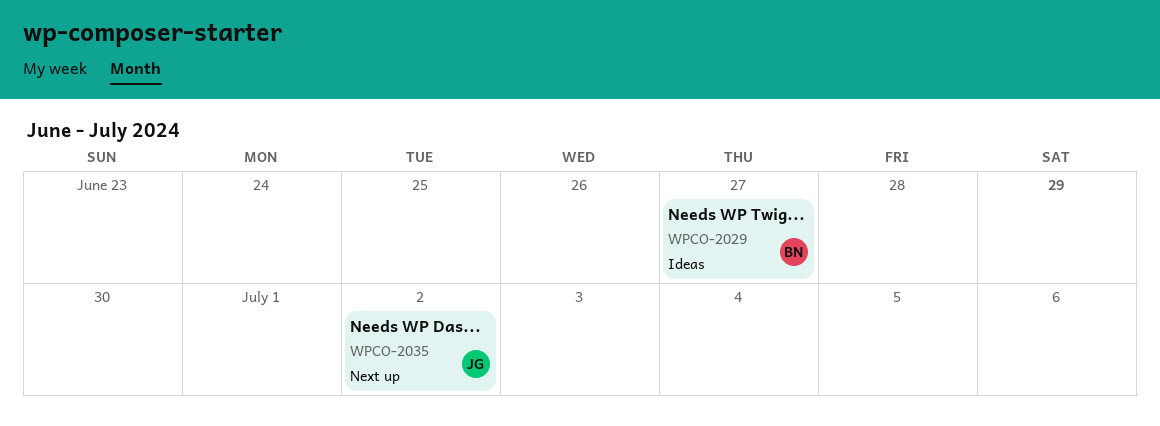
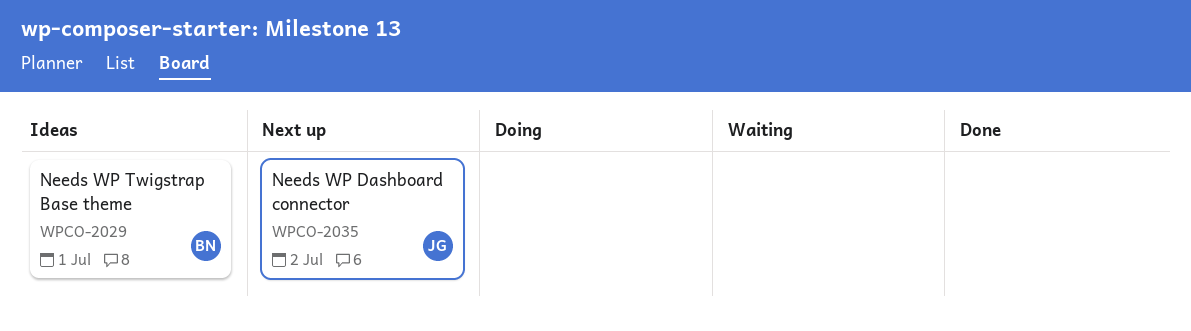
WPCO-2029, due: Jun 27 -> Jul 1

